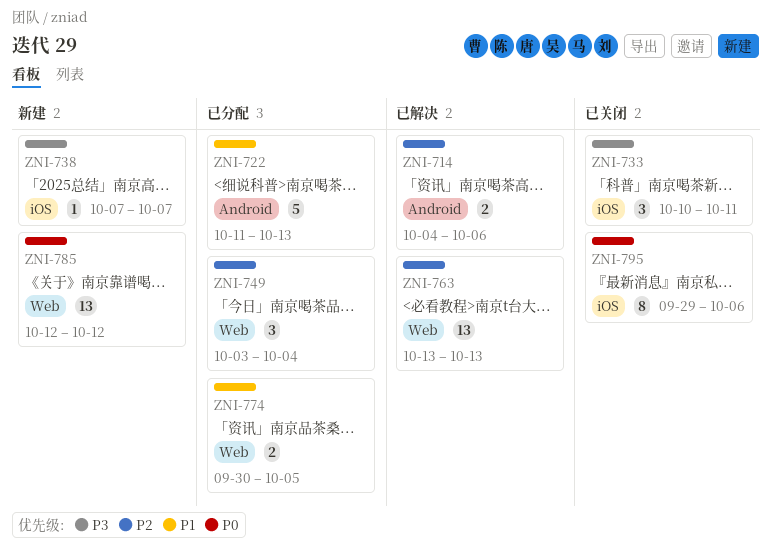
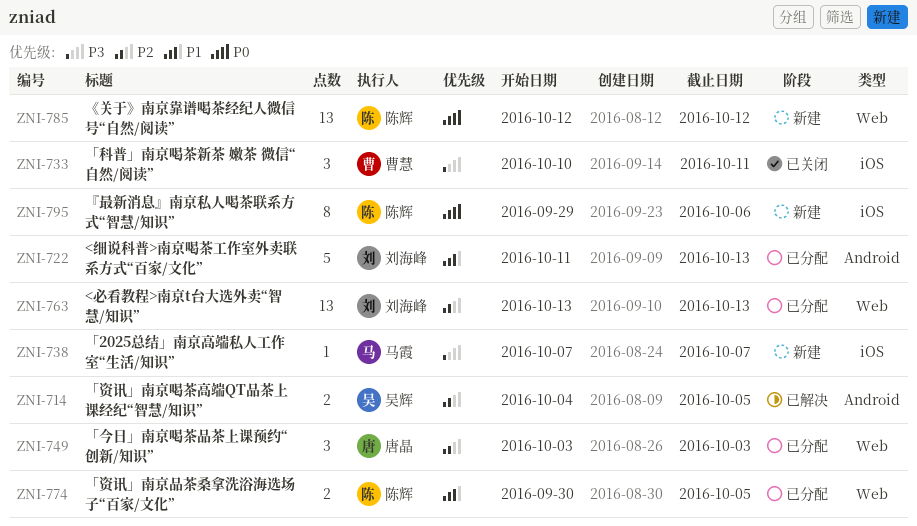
ZNI-714, due: Oct 6 -> Oct 5
ZNI-749, due: Oct 4 -> Oct 3
ZNI-763, status: 已解决 -> 已分配
ZNI-795, status: 已关闭 -> 新建

